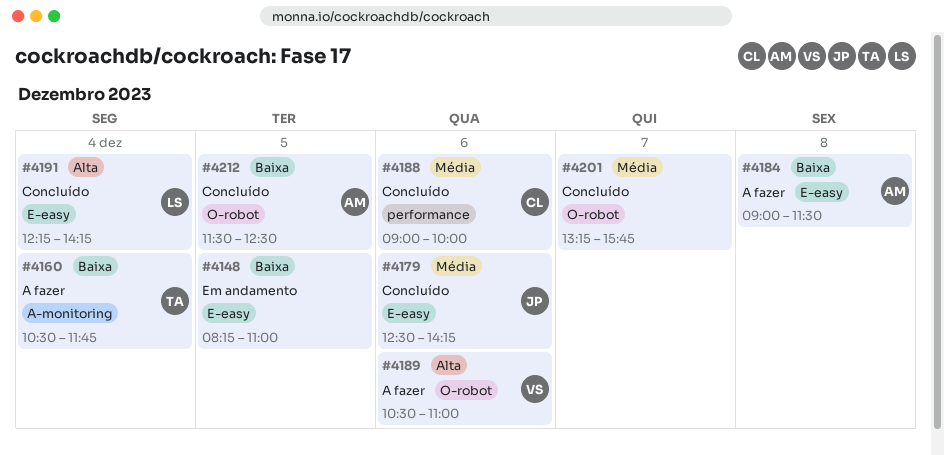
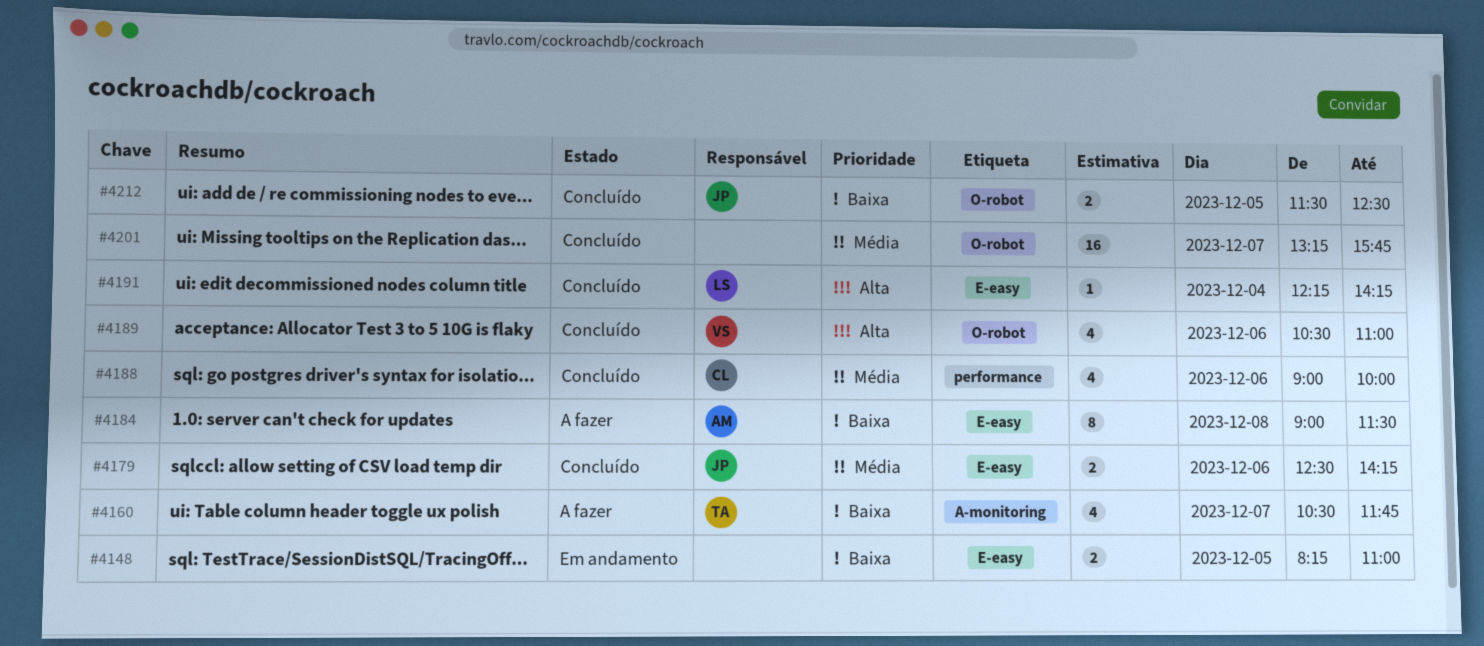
#4160, day: Dec 4 -> Dec 7
#4189, status: A fazer -> Concluído
#4212, owner: AM -> JP

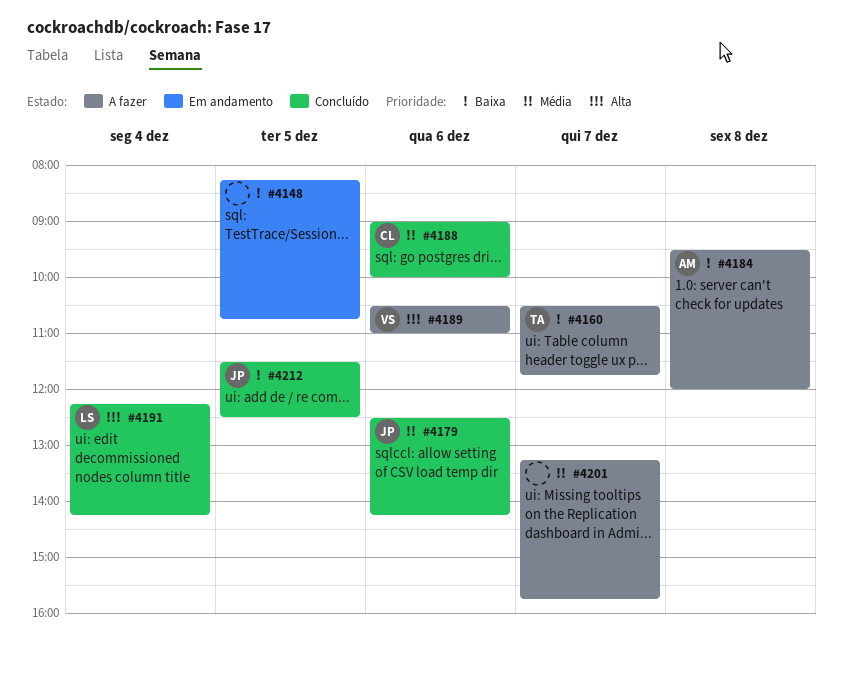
#4148, ends: 11:00 -> 10:45
#4184, begins: 09:00 -> 09:30
#4184, ends: 11:30 -> 12:00
#4189, status: Concluído -> A fazer
#4201, status: Concluído -> A fazer

